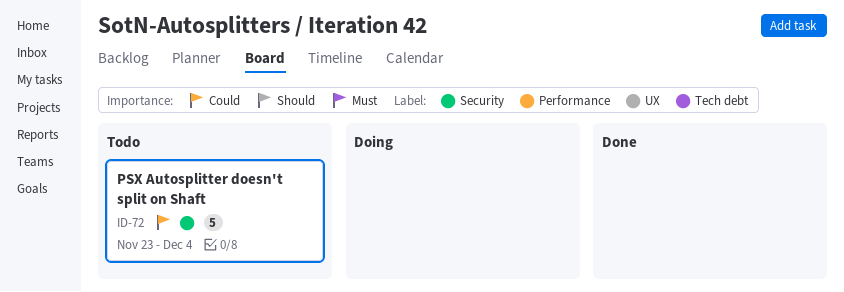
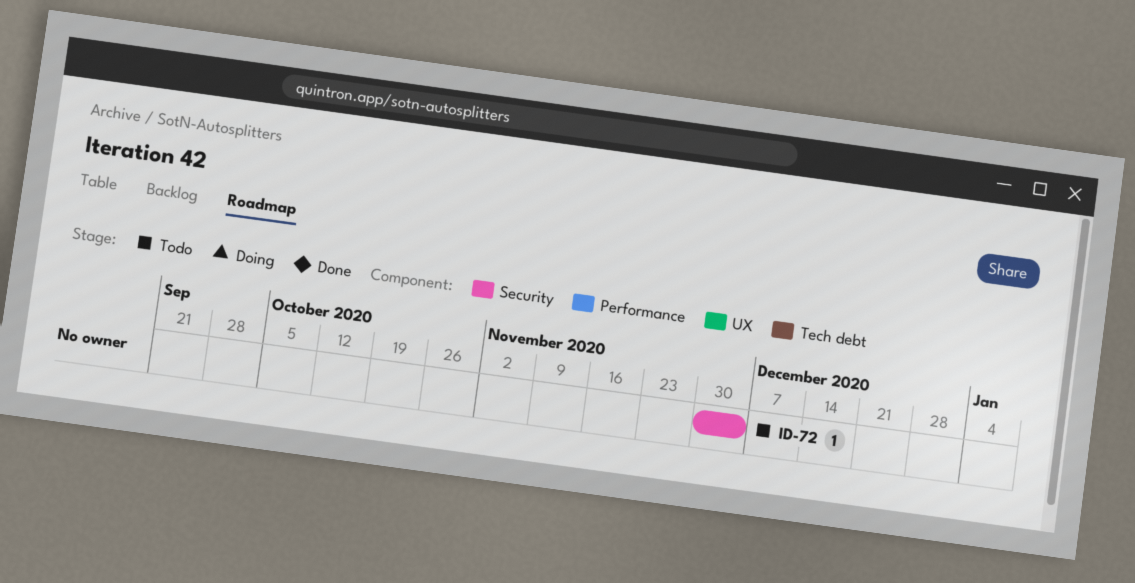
ID-72, estimate: 5 -> 1
ID-72, start: Nov 23 -> Nov 30

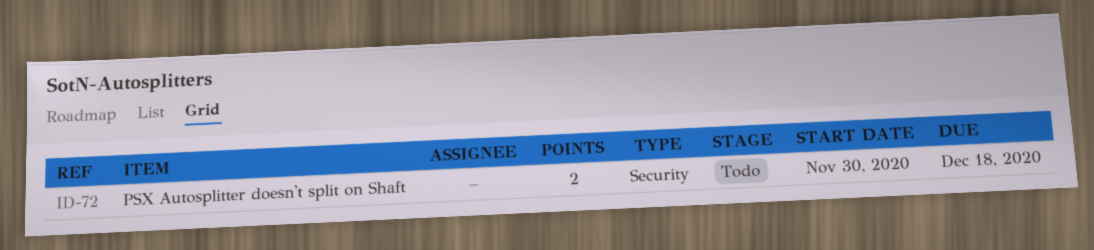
ID-72, estimate: 1 -> 2
ID-72, due: Dec 4 -> Dec 18

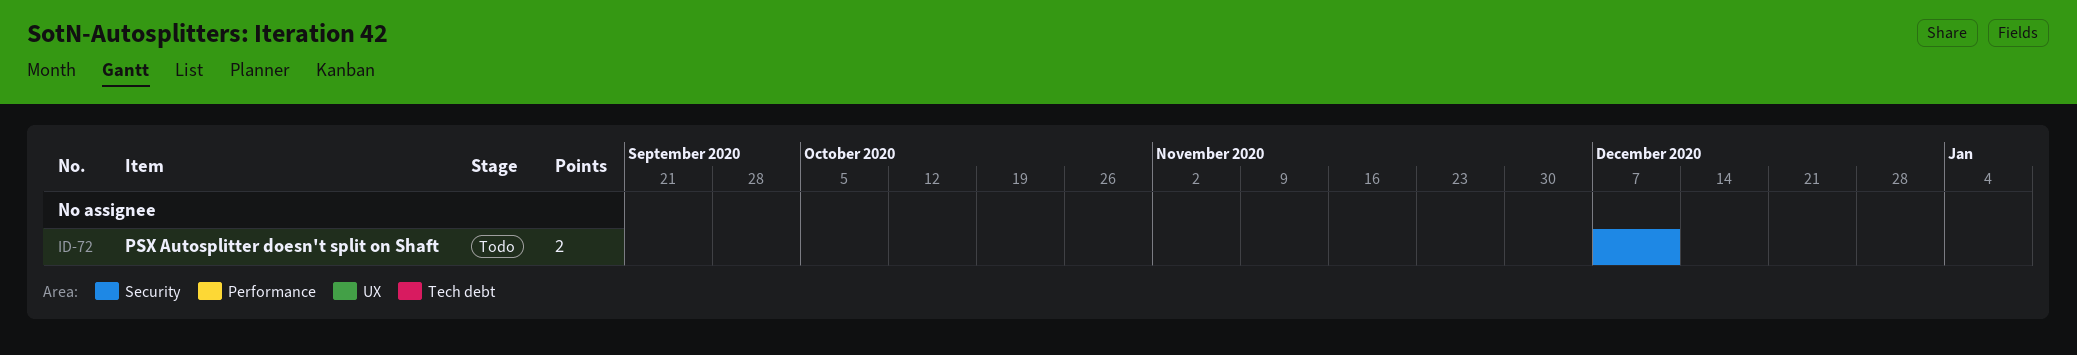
ID-72, start: Nov 30 -> Dec 7
ID-72, due: Dec 18 -> Dec 11

